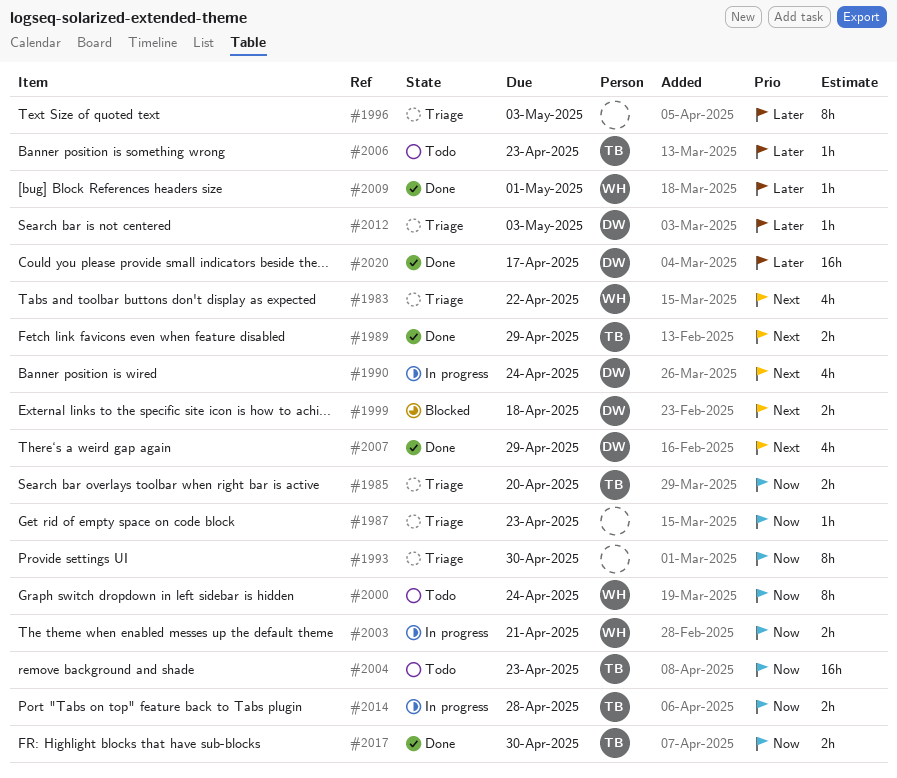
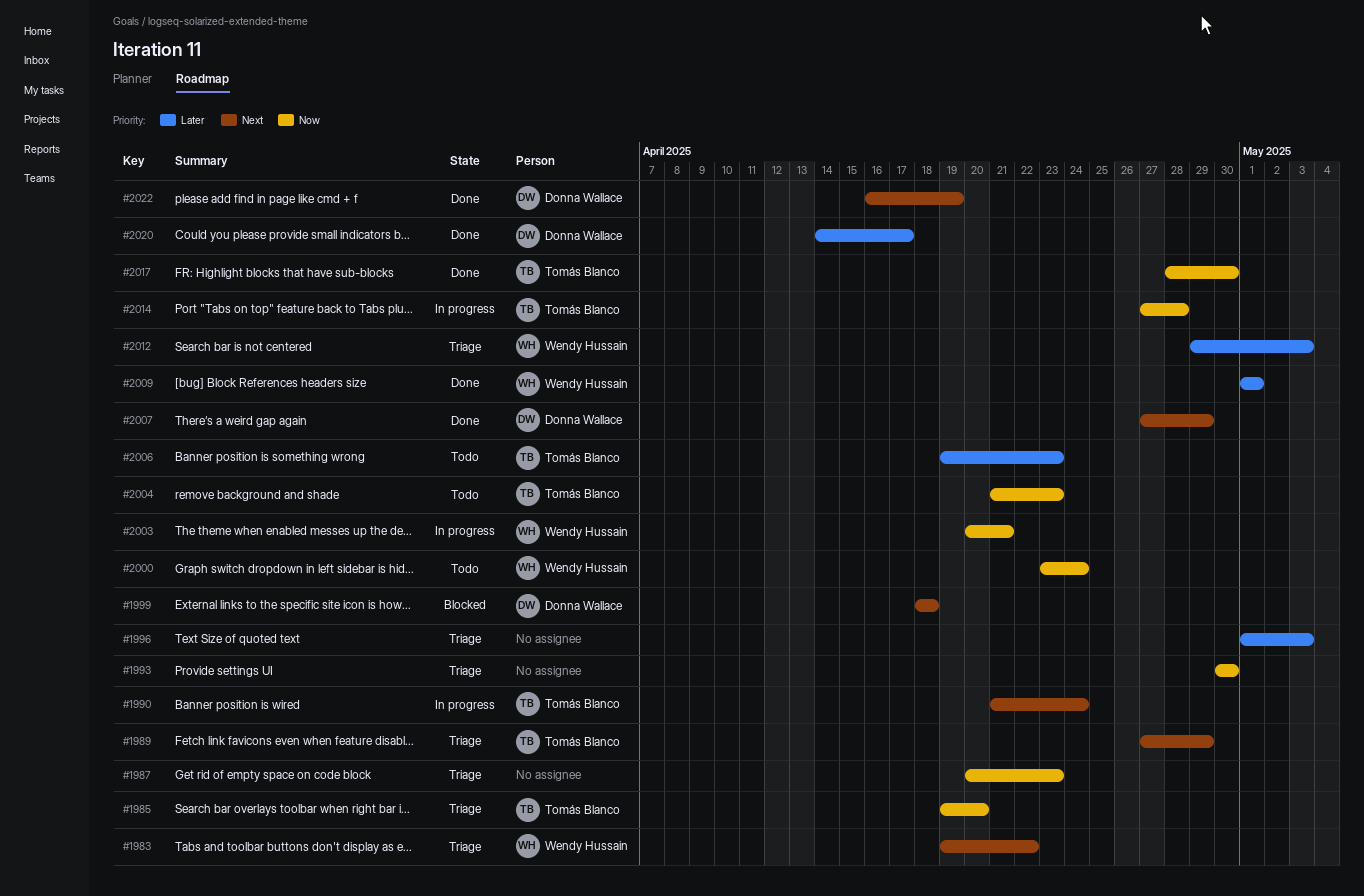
#1989, status: Done -> Triage
#1990, owner: Donna Wallace -> Tomás Blanco
#2012, owner: Donna Wallace -> Wendy Hussain
#2022: none -> present

